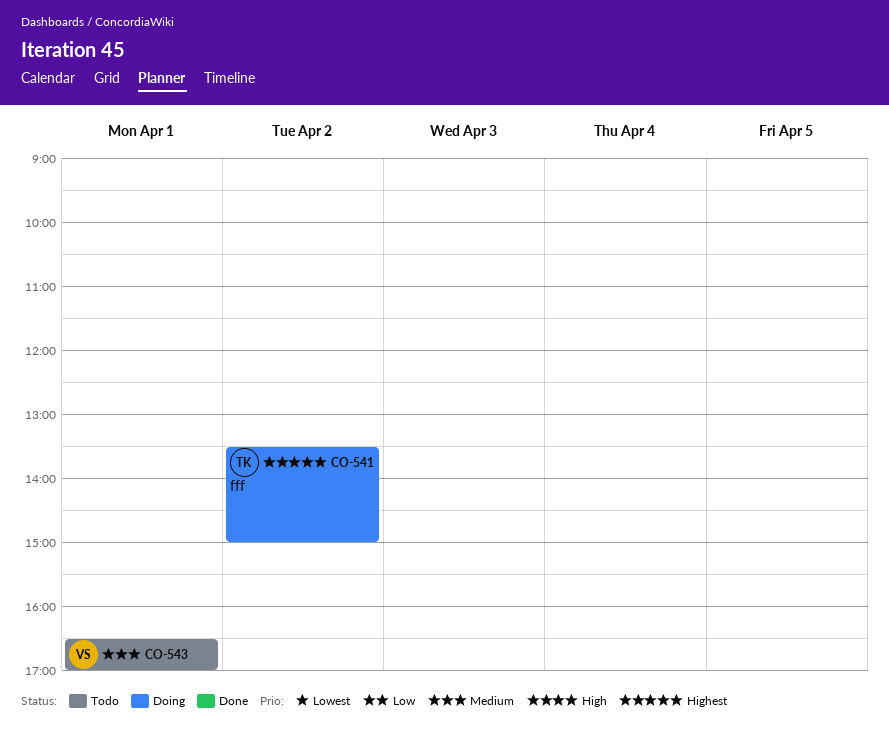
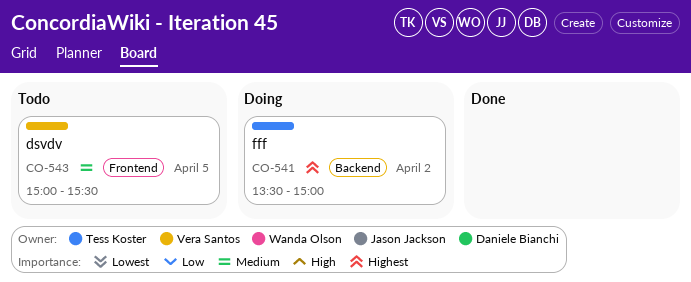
CO-543, day: Apr 1 -> Apr 5
CO-543, begins: 16:30 -> 15:00
CO-543, ends: 17:00 -> 15:30

